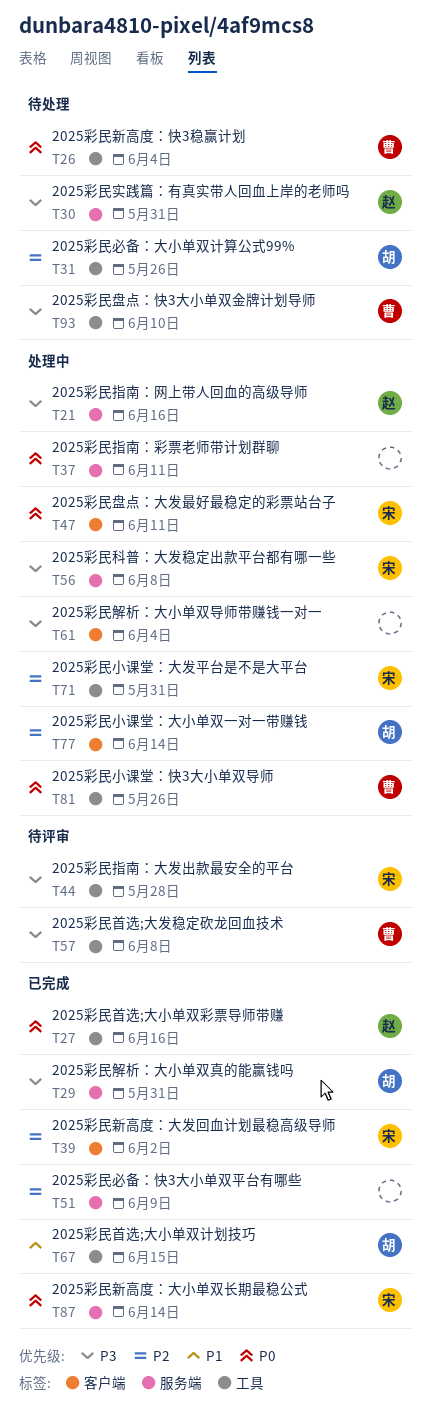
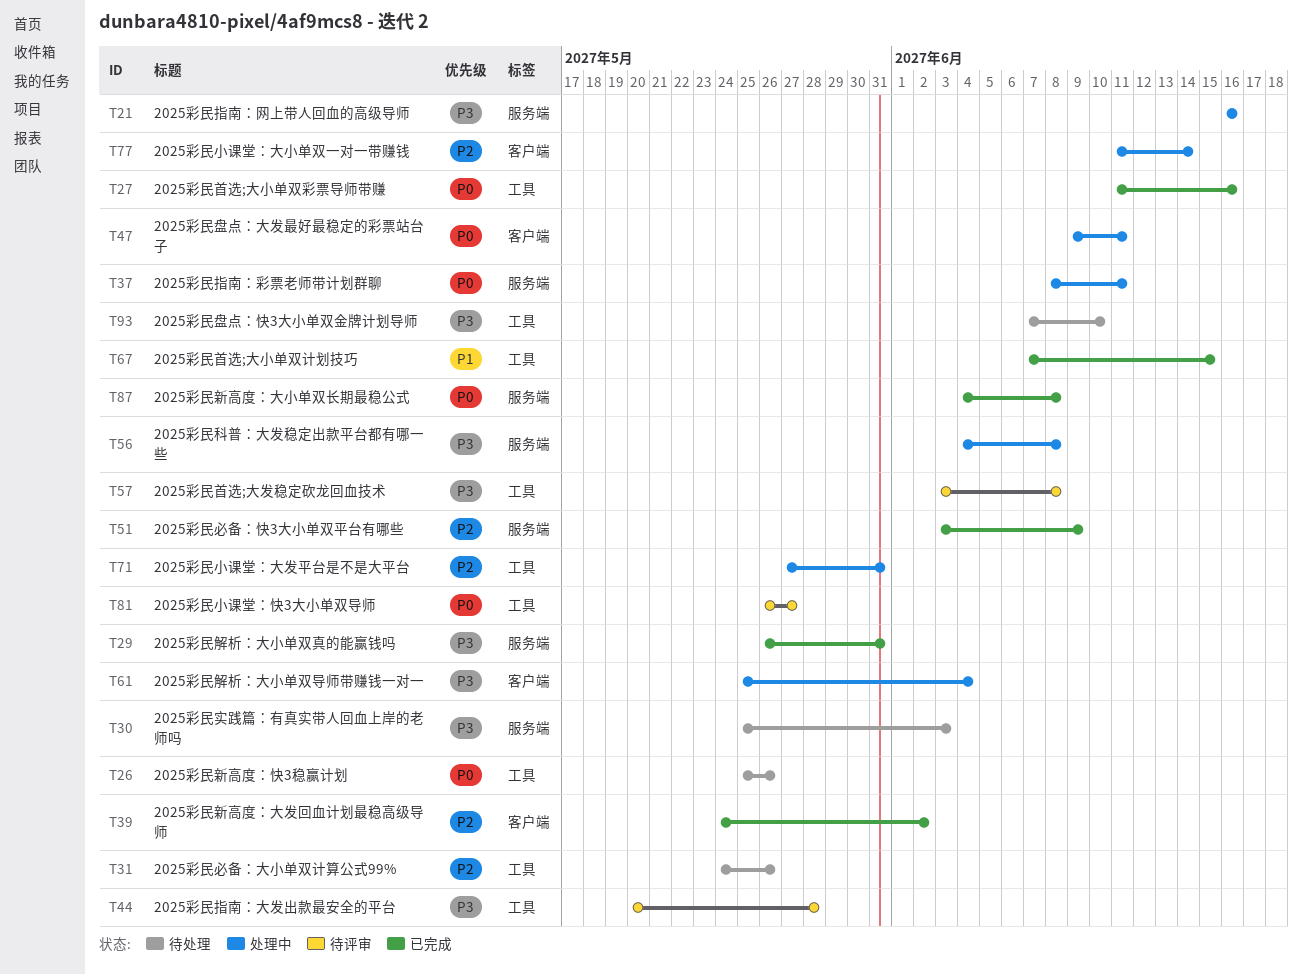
T26, due: Jun 4 -> May 26
T30, due: May 31 -> Jun 3
T81, status: 处理中 -> 待评审
T81, due: May 26 -> May 27
T87, due: Jun 14 -> Jun 8

